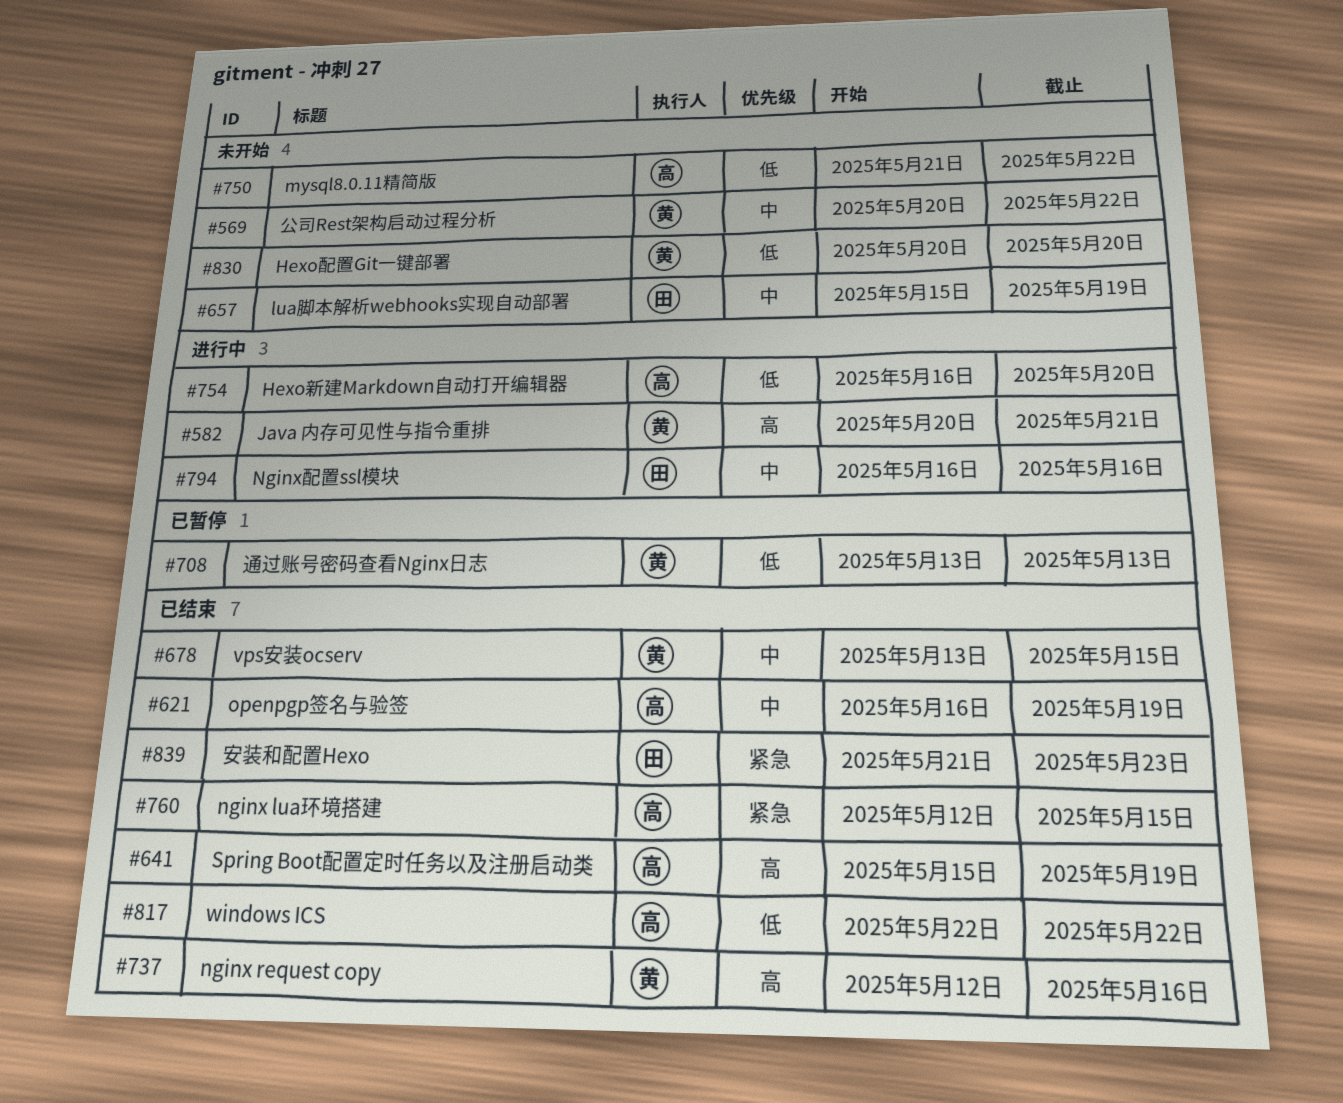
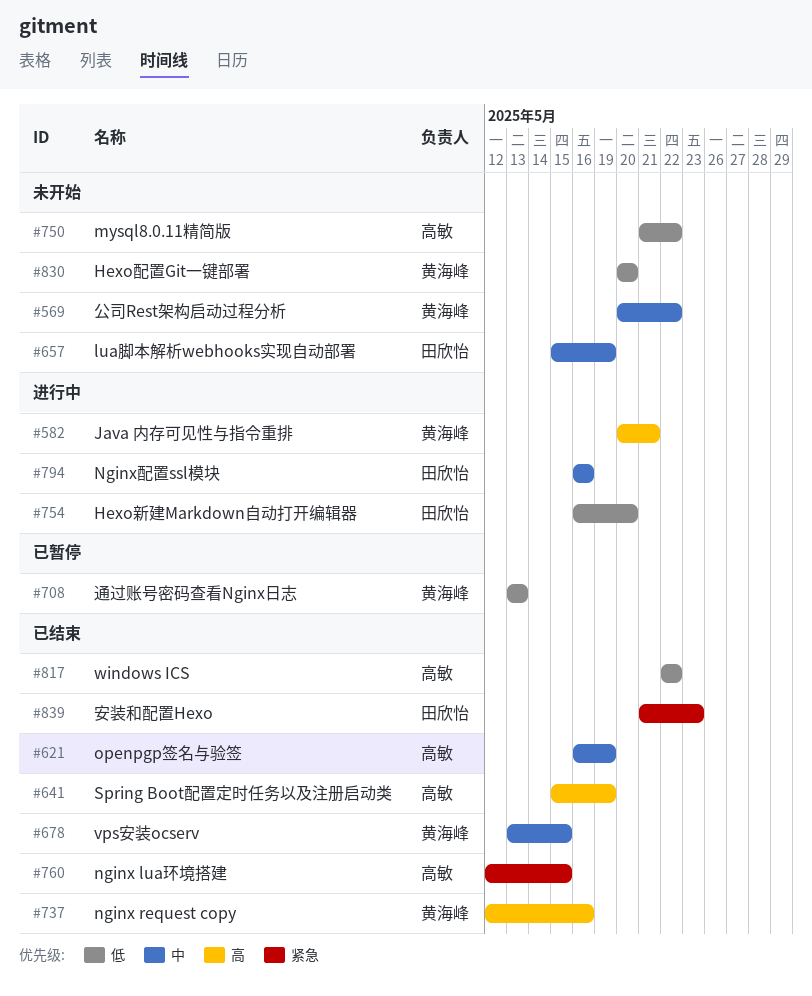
#754, owner: 高敏 -> 田欣怡

